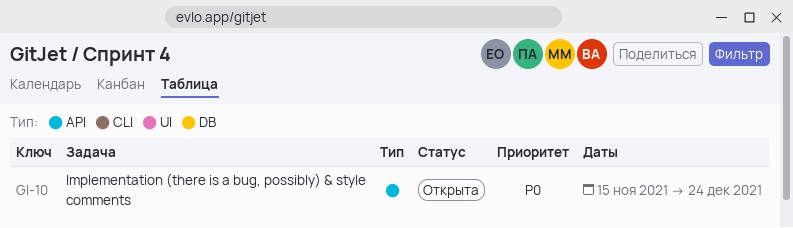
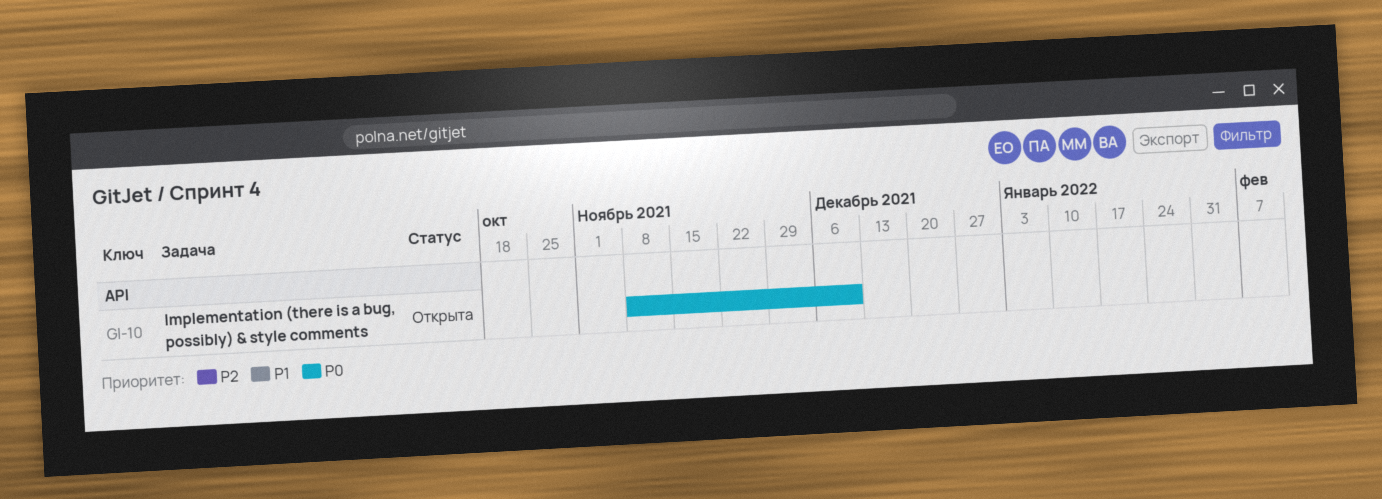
GI-10, start: Nov 15 -> Nov 8
GI-10, due: Dec 24 -> Dec 10

